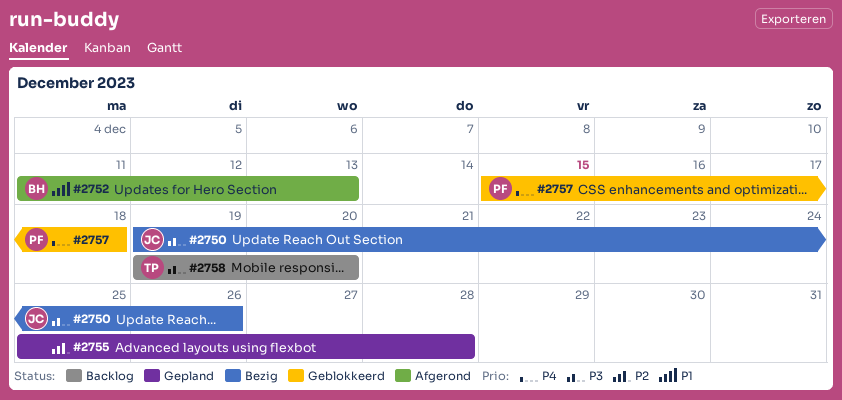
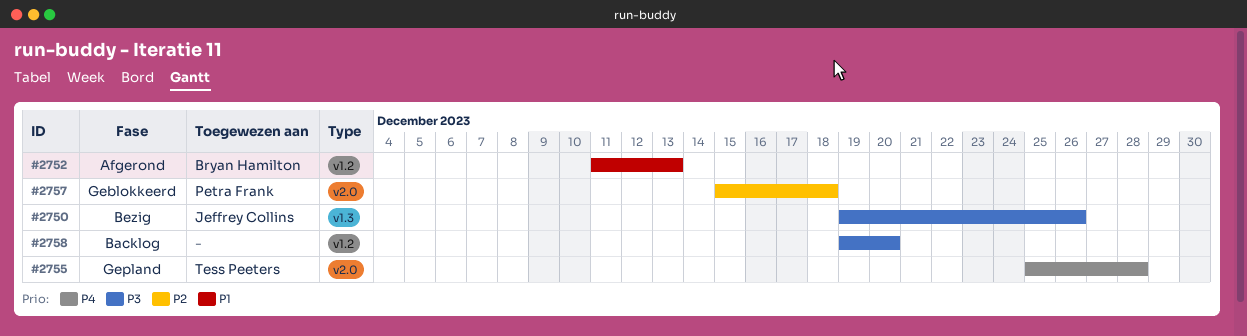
#2755, owner: none -> Tess Peeters
#2755, priority: P2 -> P4
#2757, priority: P4 -> P2
#2758, owner: Tess Peeters -> none

